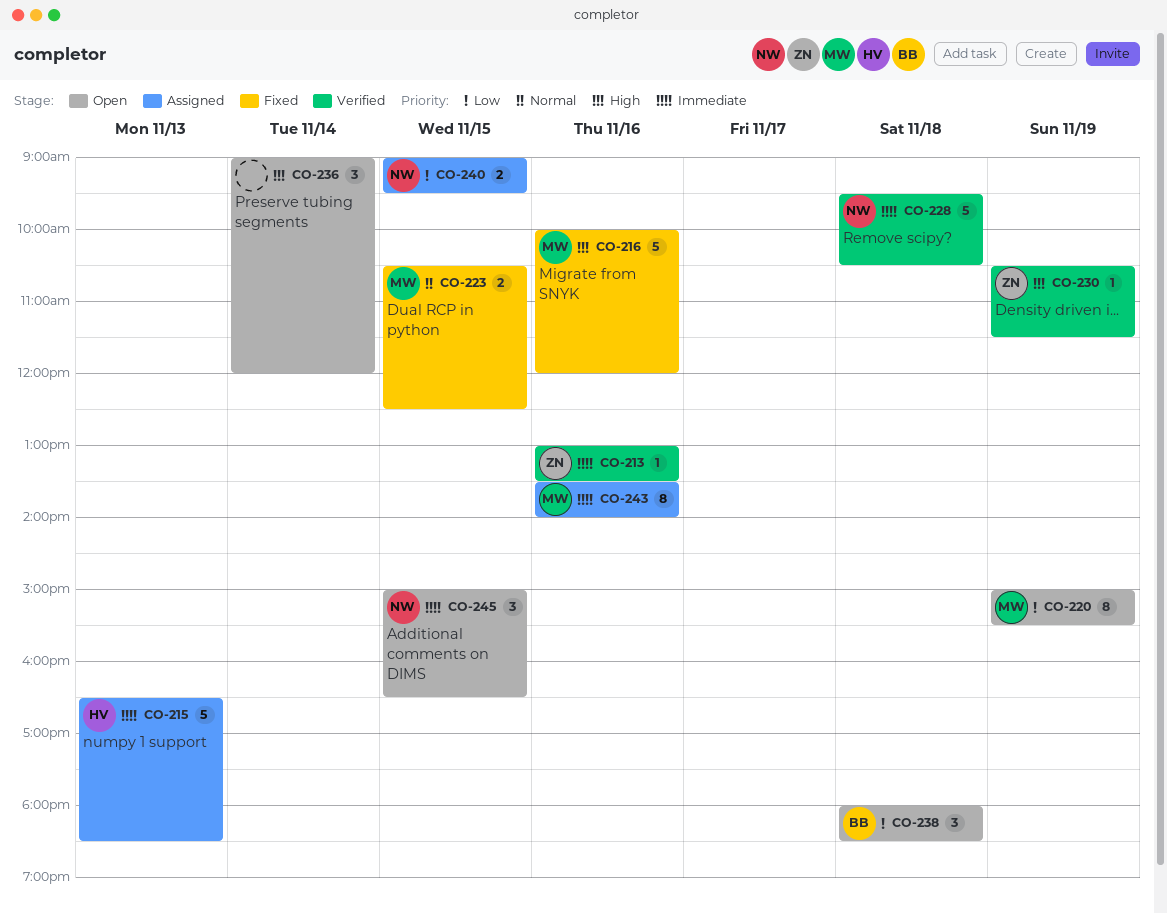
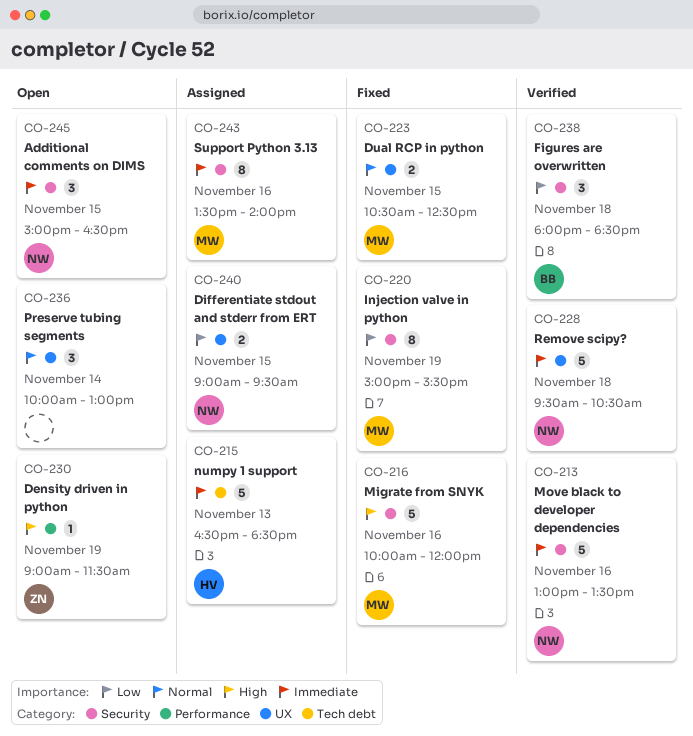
CO-213, owner: ZN -> NW
CO-213, estimate: 1 -> 5
CO-220, status: Open -> Fixed
CO-230, status: Verified -> Open
CO-230, begins: 10:30 -> 09:00
CO-236, priority: High -> Normal
CO-236, begins: 09:00 -> 10:00
CO-236, ends: 12:00 -> 13:00
CO-238, status: Open -> Verified

